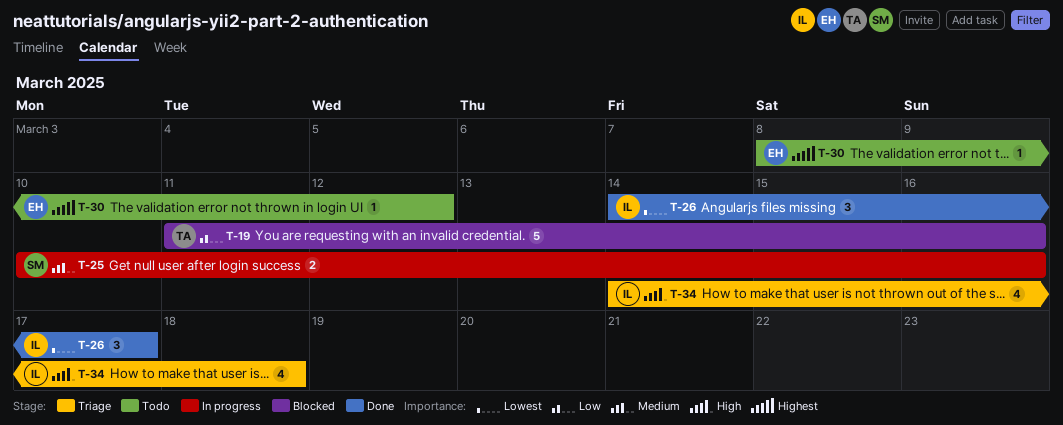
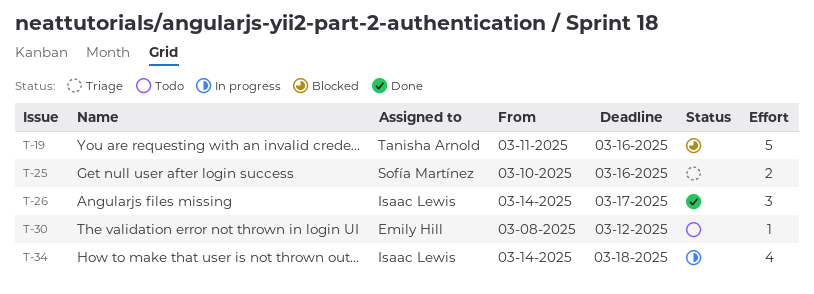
T-25, status: In progress -> Triage
T-34, status: Triage -> In progress

